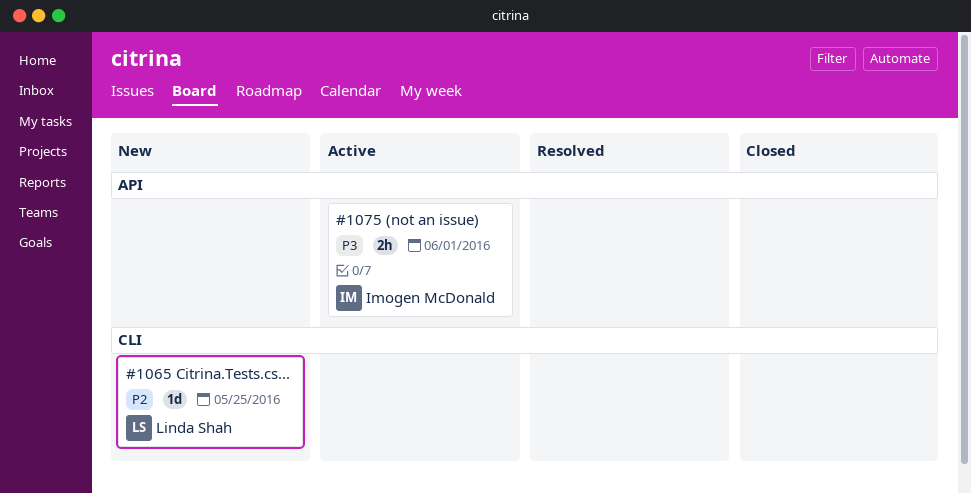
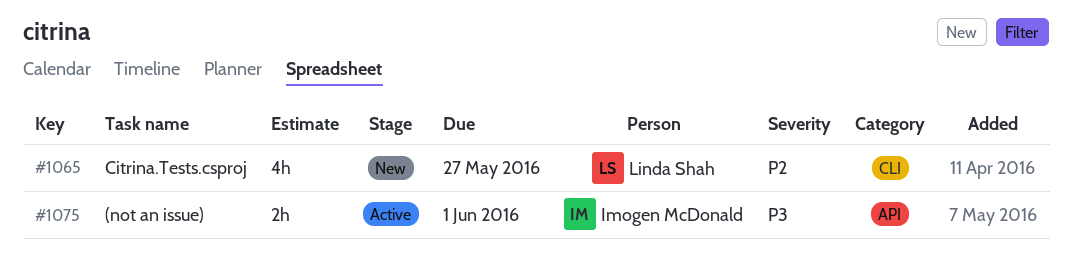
#1065, estimate: 1d -> 4h
#1065, due: May 25 -> May 27

